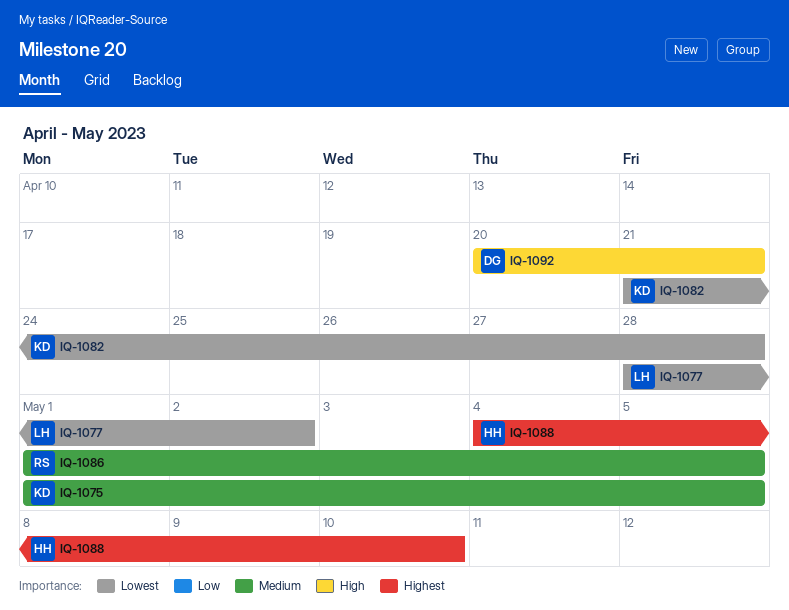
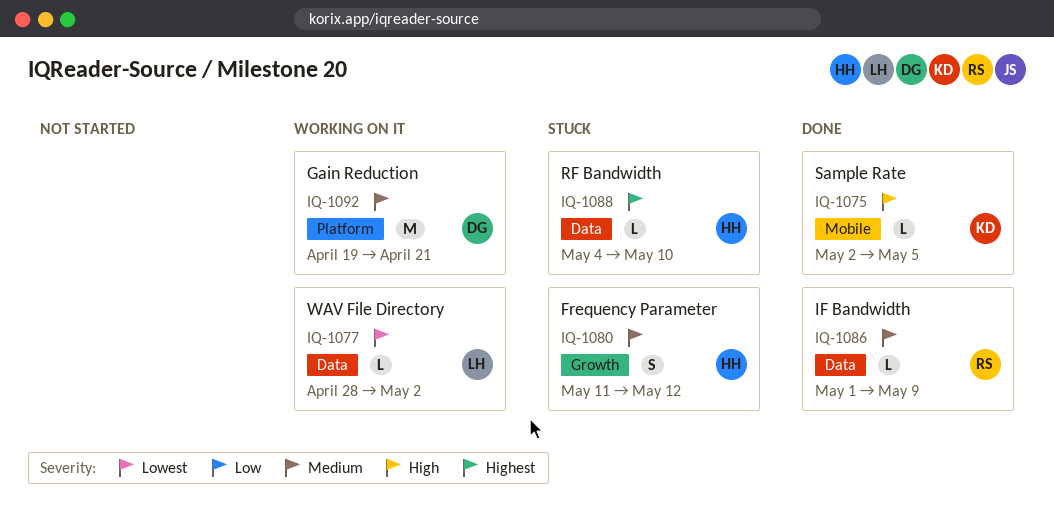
IQ-1075, priority: Medium -> High
IQ-1075, start: May 1 -> May 2
IQ-1080: none -> present
IQ-1082: present -> none
IQ-1086, due: May 5 -> May 9
IQ-1092, priority: High -> Medium
IQ-1092, start: Apr 20 -> Apr 19

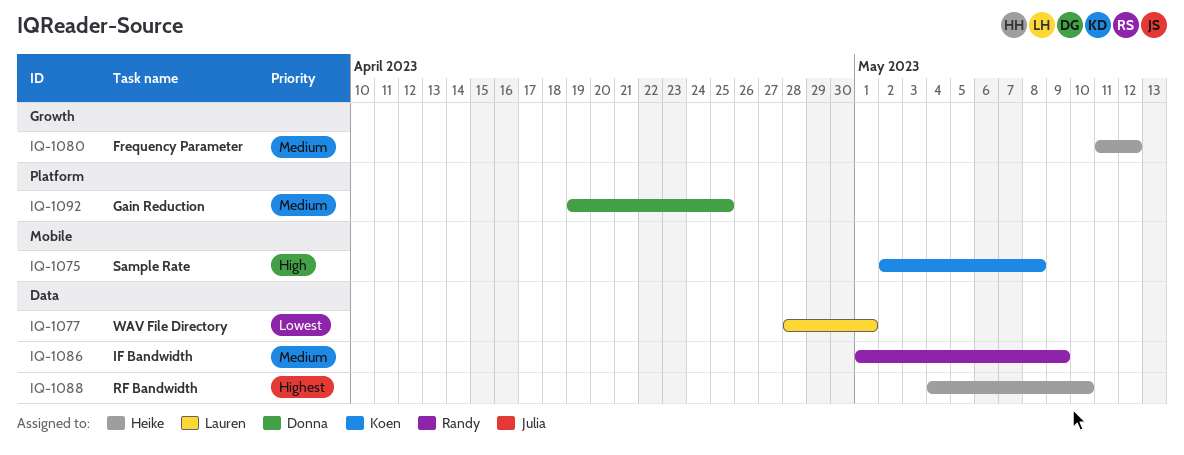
IQ-1075, due: May 5 -> May 8
IQ-1077, due: May 2 -> May 1
IQ-1092, due: Apr 21 -> Apr 25

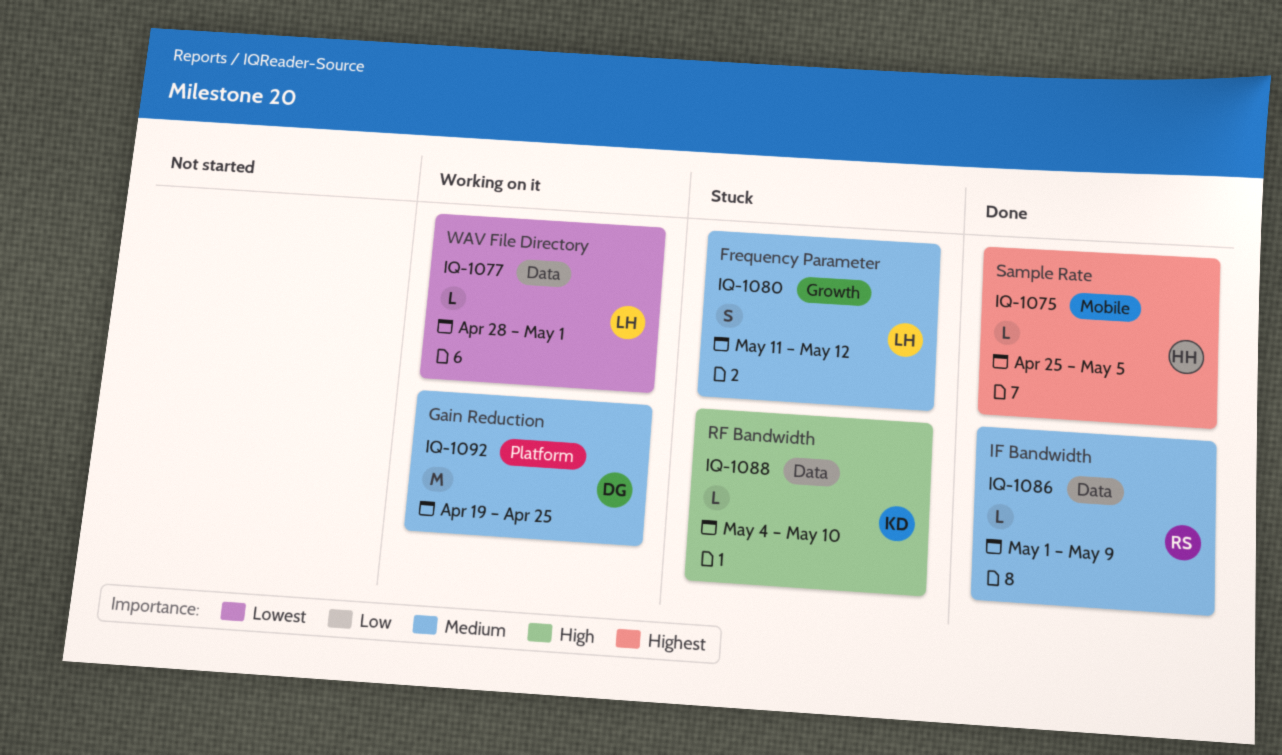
IQ-1075, owner: Koen -> Heike
IQ-1075, priority: High -> Highest
IQ-1075, start: May 2 -> Apr 25
IQ-1075, due: May 8 -> May 5
IQ-1080, owner: Heike -> Lauren
IQ-1088, owner: Heike -> Koen
IQ-1088, priority: Highest -> High

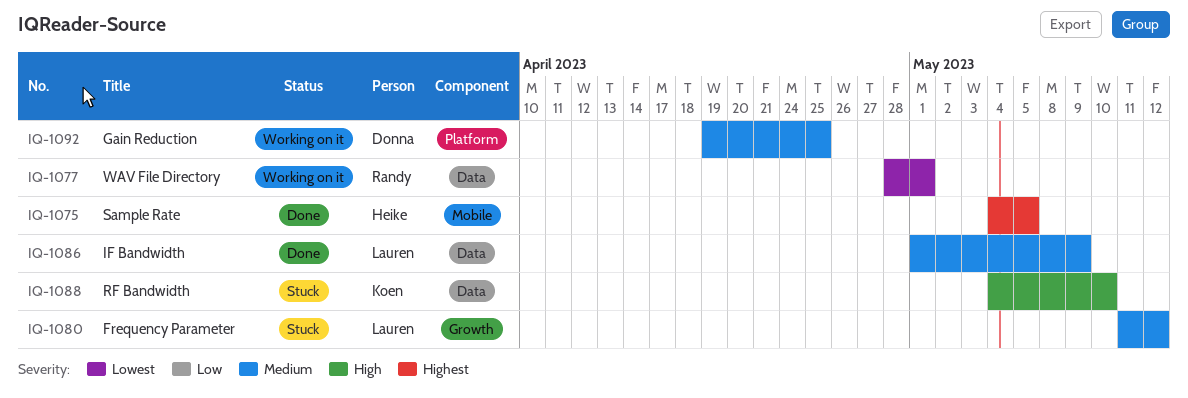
IQ-1075, start: Apr 25 -> May 4
IQ-1077, owner: Lauren -> Randy
IQ-1086, owner: Randy -> Lauren

